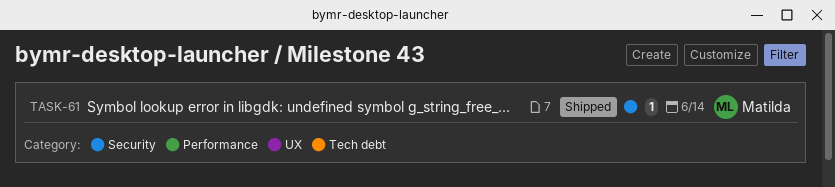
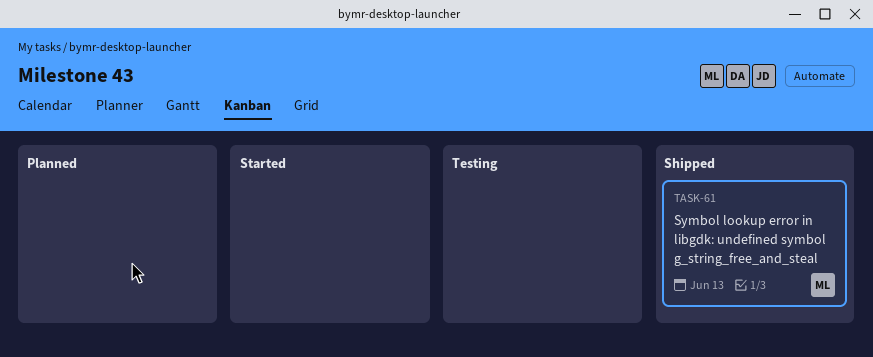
TASK-61, due: Jun 14 -> Jun 13

